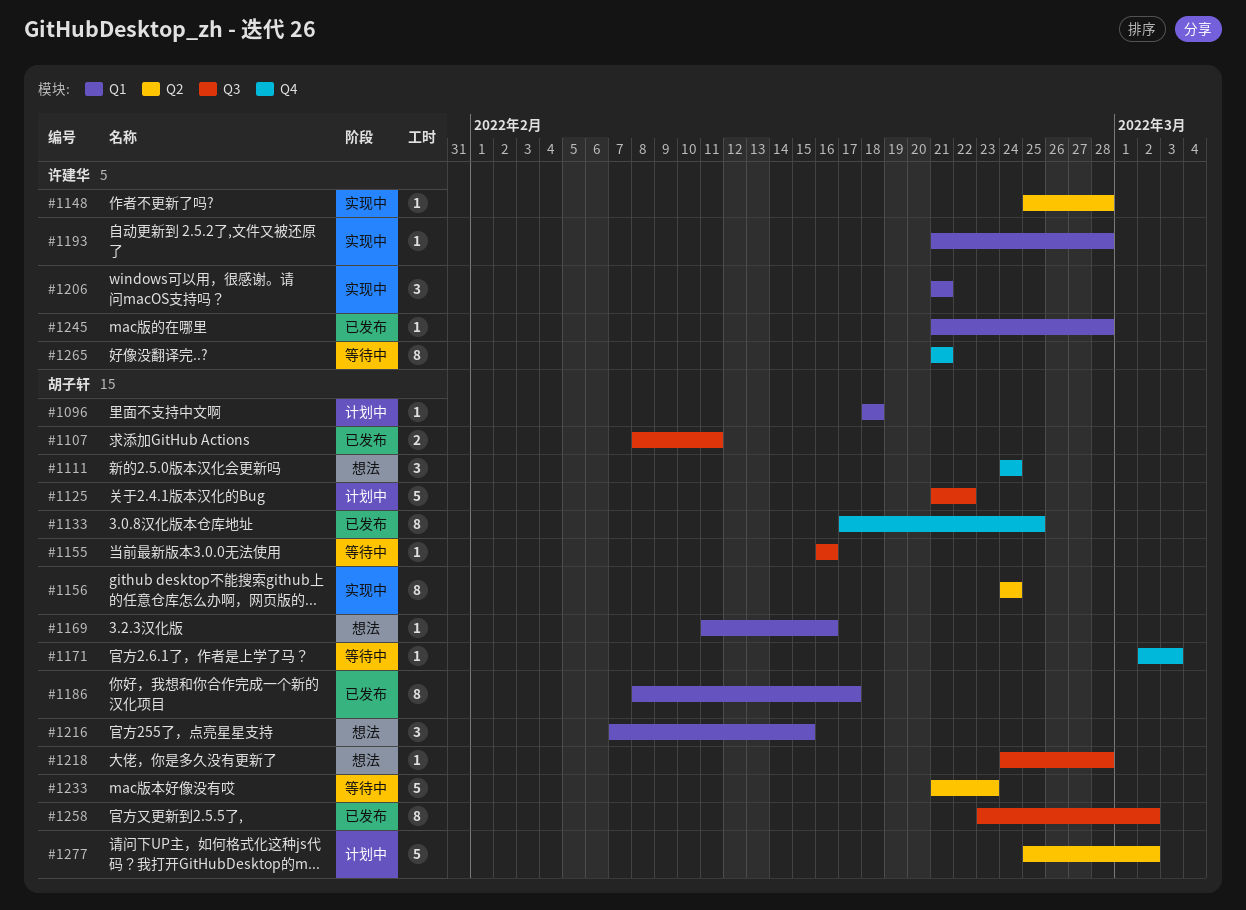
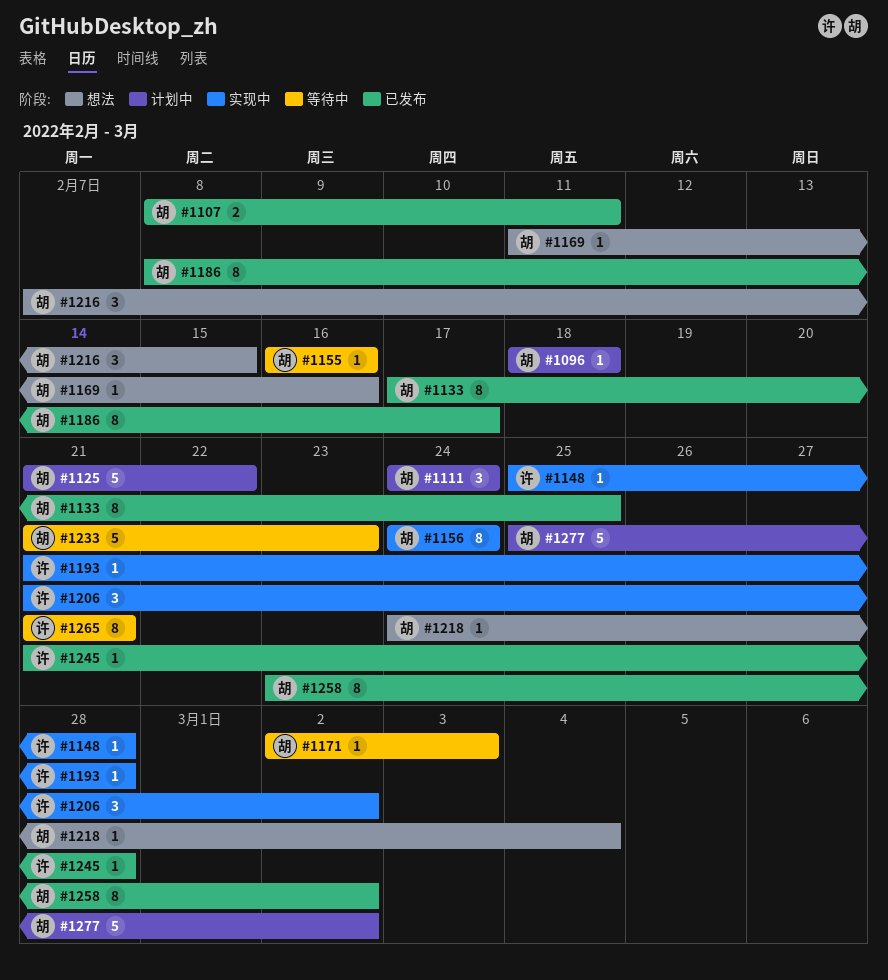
#1111, status: 想法 -> 计划中
#1206, due: Feb 21 -> Mar 2
#1218, due: Feb 28 -> Mar 4

